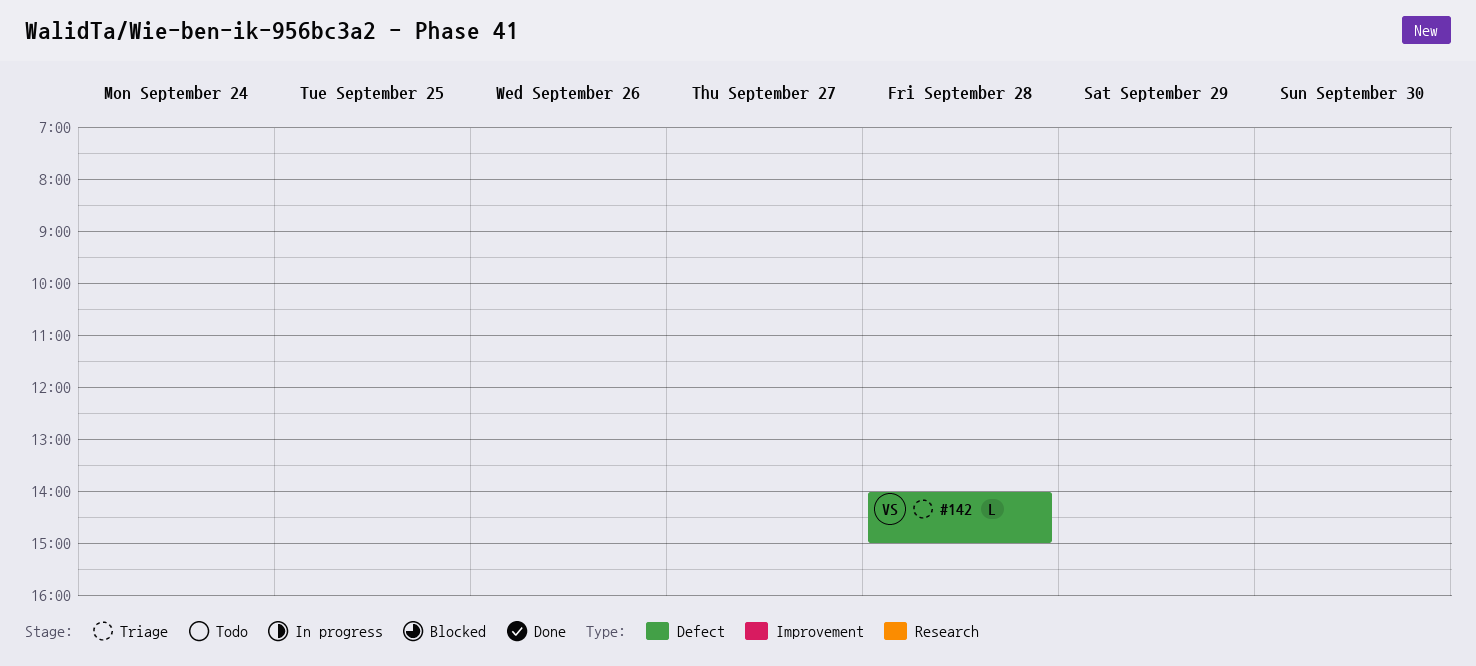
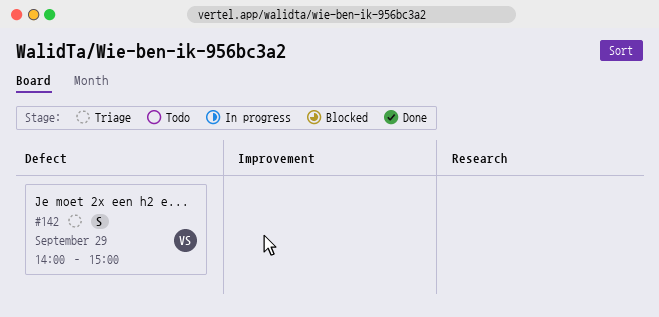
#142, estimate: L -> S
#142, day: Sep 28 -> Sep 29

